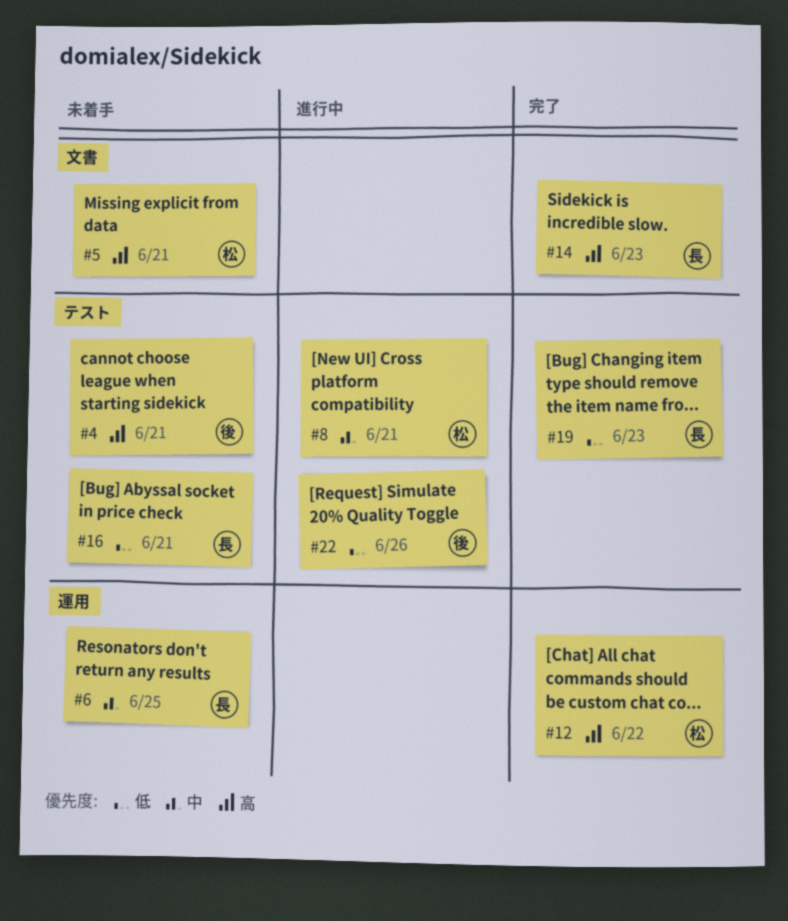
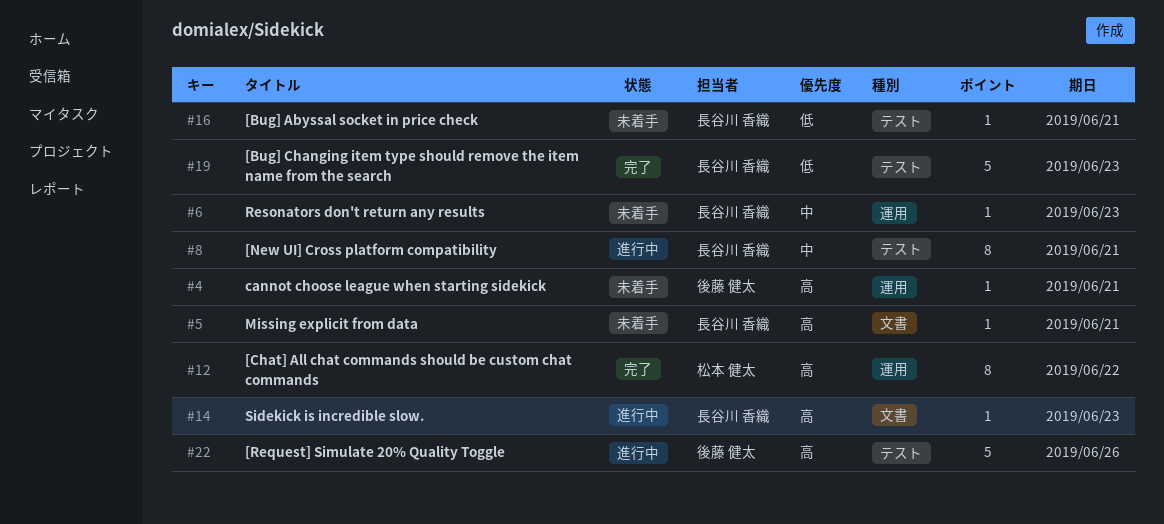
#4, label: テスト -> 運用
#5, owner: 松本 健太 -> 長谷川 香織
#6, due: Jun 25 -> Jun 23
#8, owner: 松本 健太 -> 長谷川 香織
#14, status: 完了 -> 進行中
#22, priority: 低 -> 高

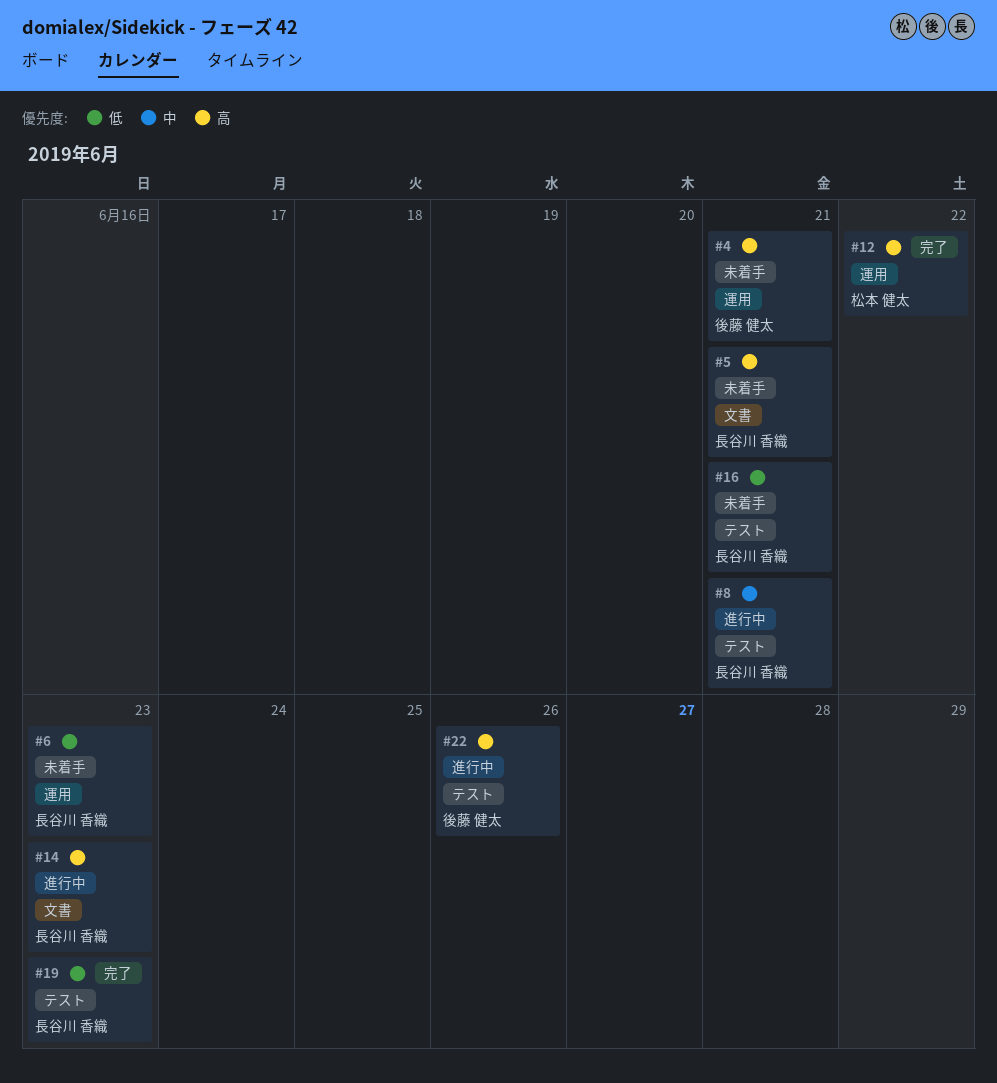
#6, priority: 中 -> 低

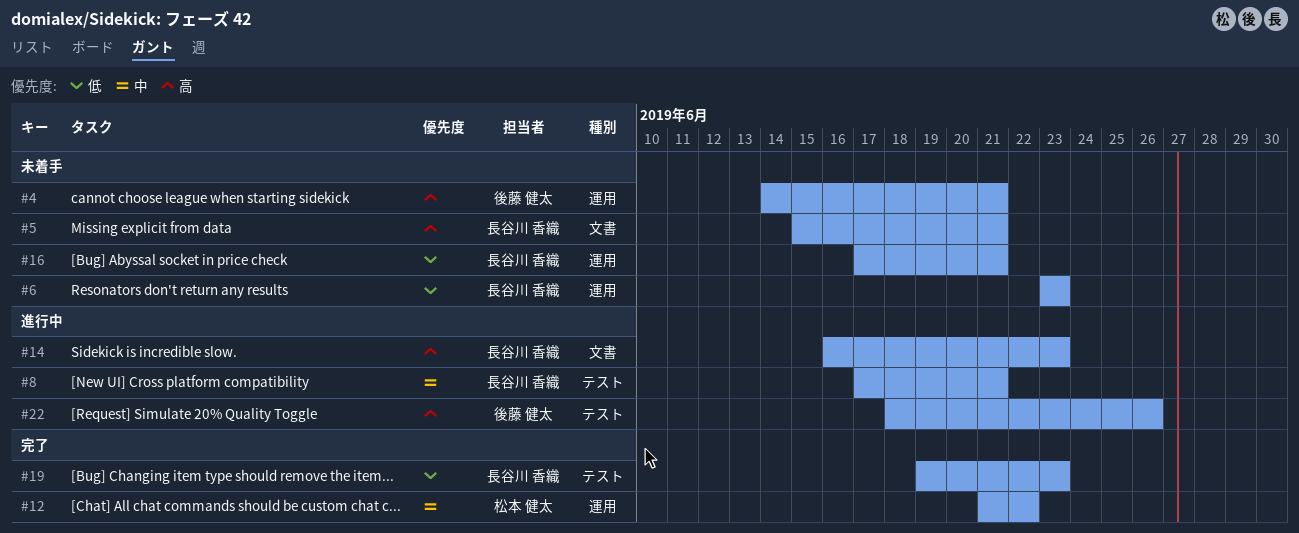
#12, priority: 高 -> 中
#16, label: テスト -> 運用

